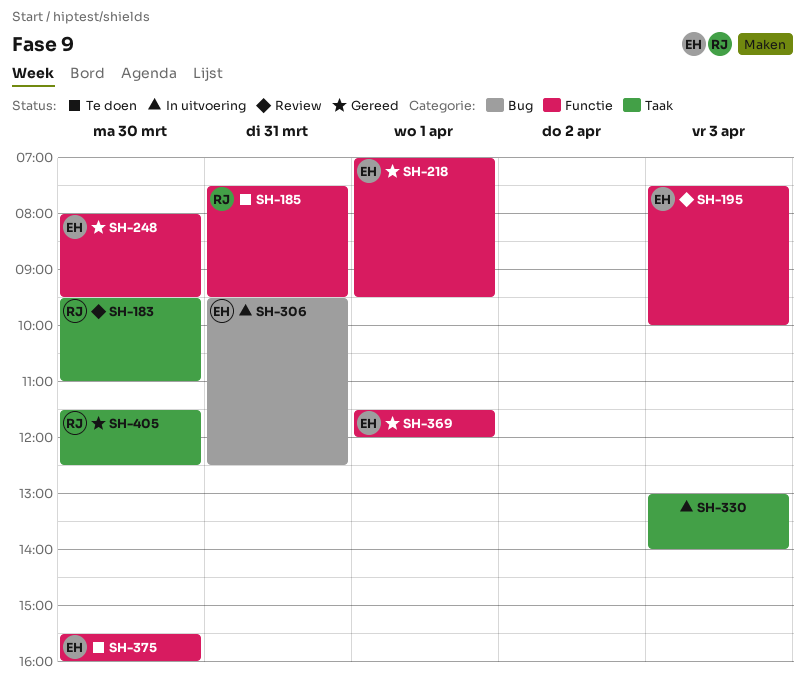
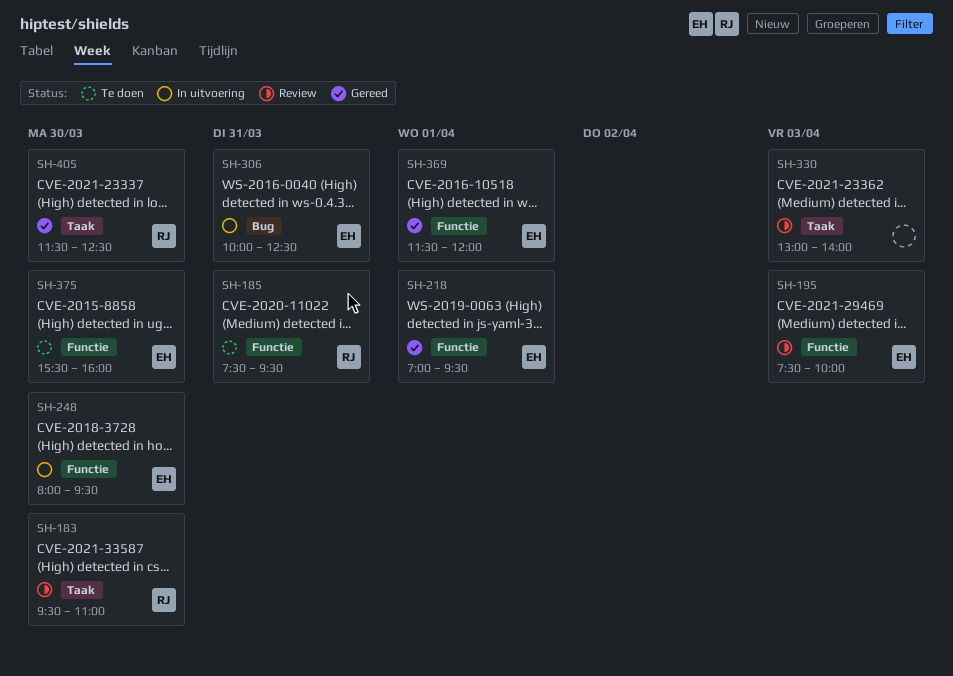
SH-248, status: Gereed -> In uitvoering
SH-306, begins: 09:30 -> 10:00
SH-330, status: In uitvoering -> Review

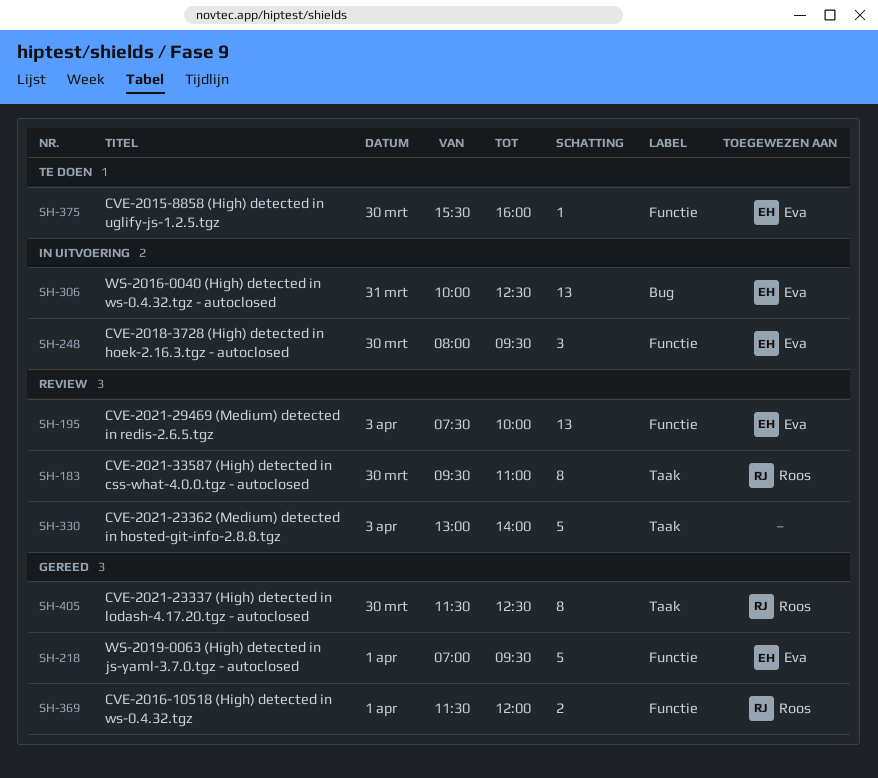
SH-185: present -> none
SH-369, owner: Eva -> Roos

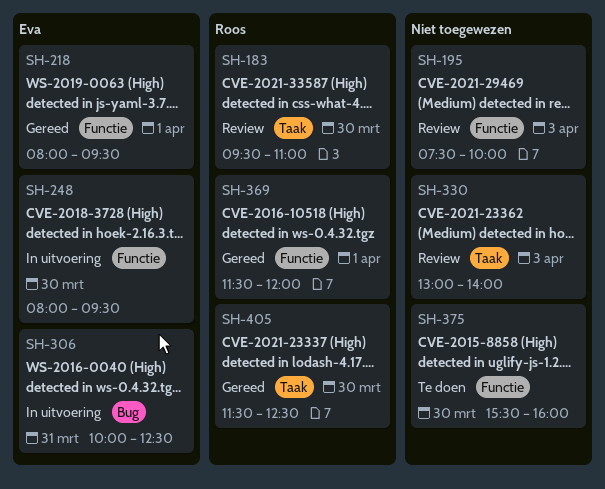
SH-195, owner: Eva -> none
SH-218, begins: 07:00 -> 08:00
SH-375, owner: Eva -> none

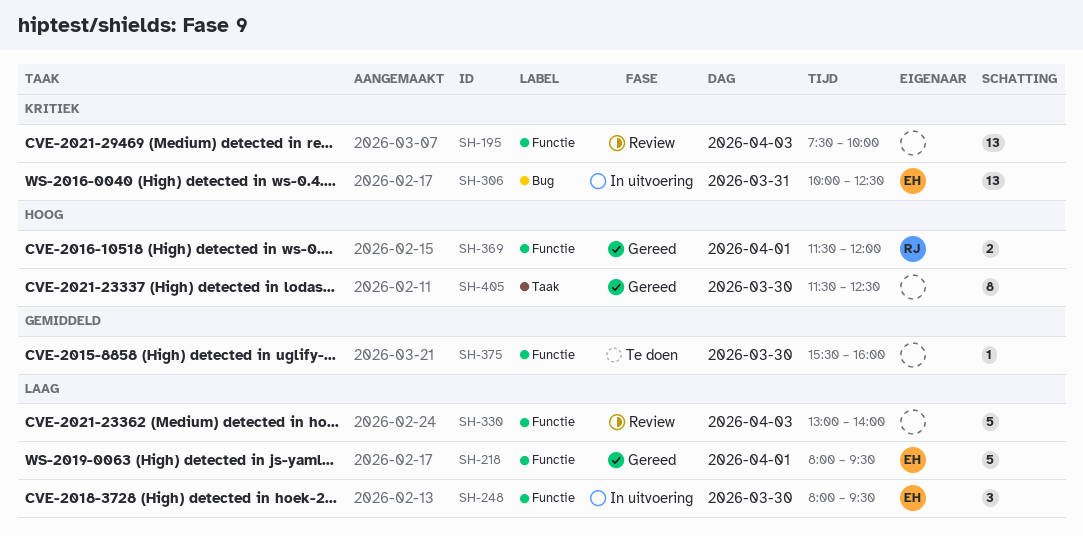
SH-183: present -> none
SH-330, label: Taak -> Functie
SH-405, owner: Roos -> none

